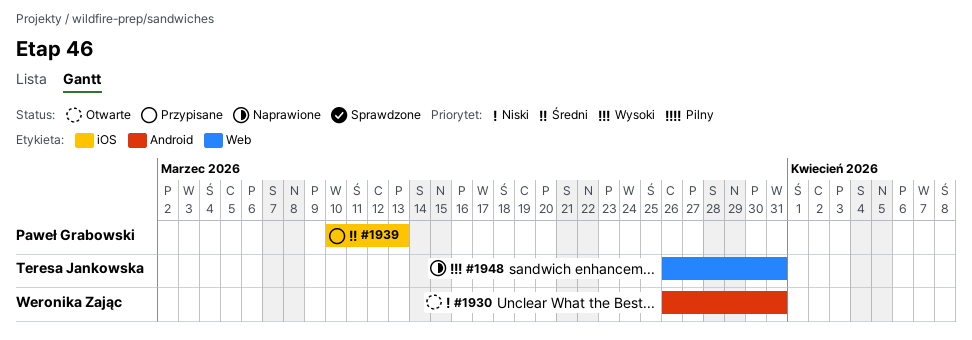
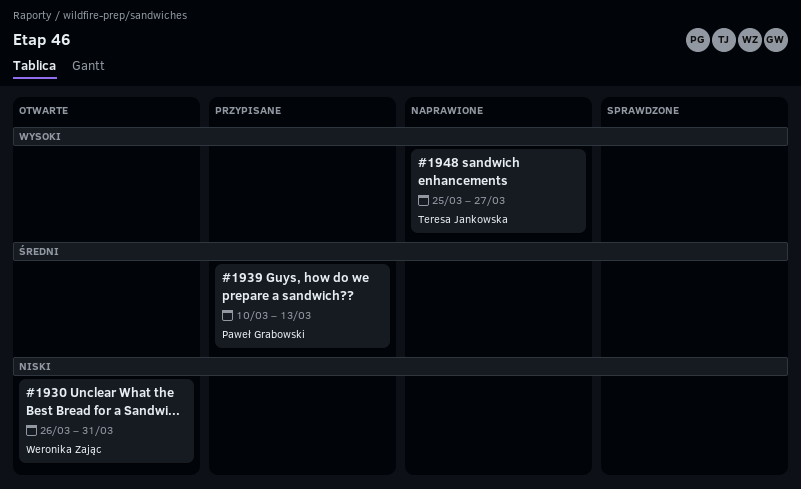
#1948, start: Mar 26 -> Mar 25
#1948, due: Mar 31 -> Mar 27

